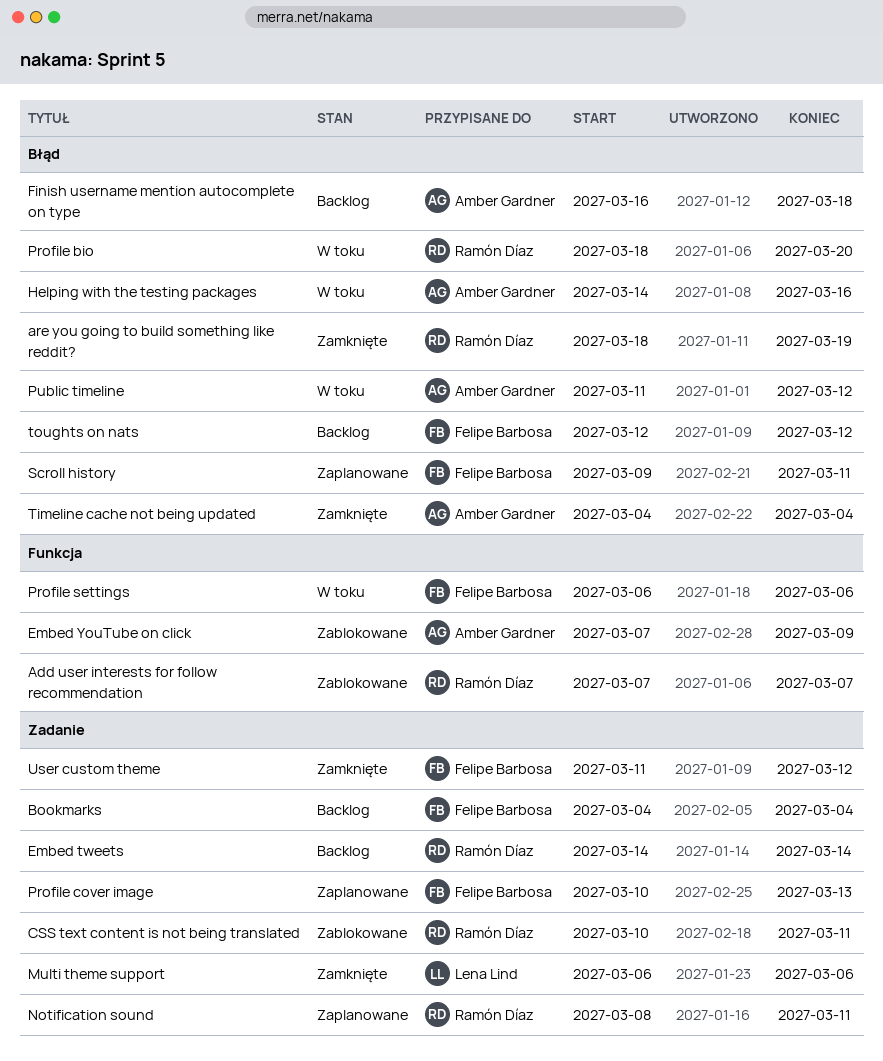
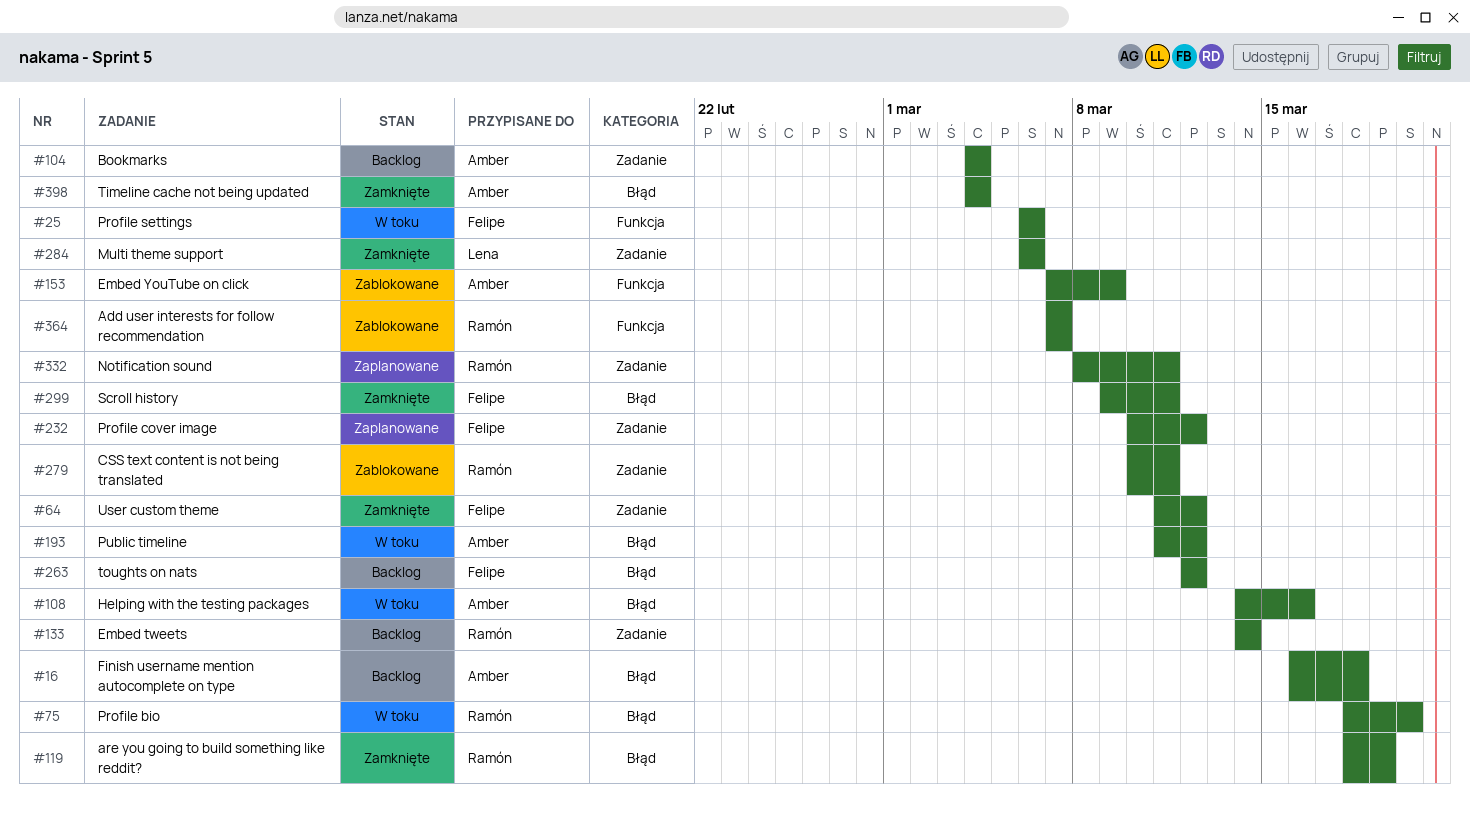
Bookmarks, owner: Felipe Barbosa -> Amber Gardner
Profile cover image, due: Mar 13 -> Mar 12
Scroll history, status: Zaplanowane -> Zamknięte

